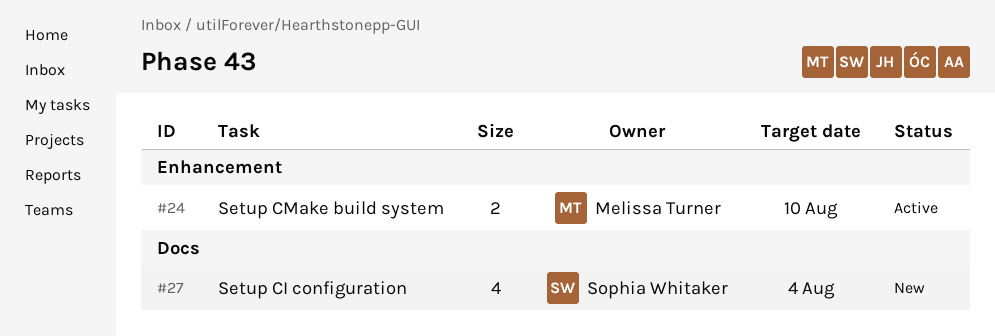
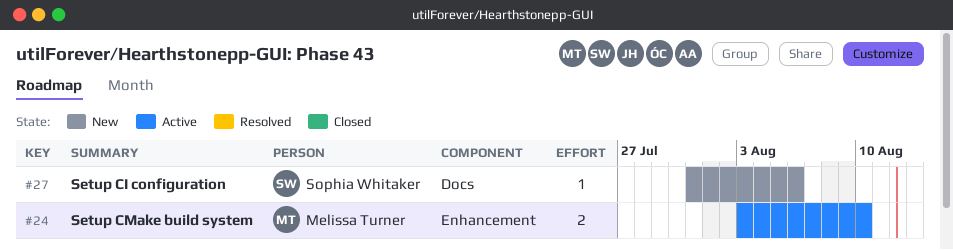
#27, estimate: 4 -> 1
#27, due: Aug 4 -> Aug 6

